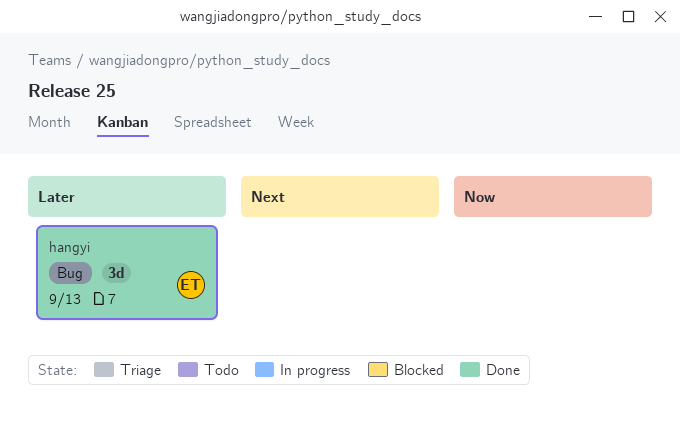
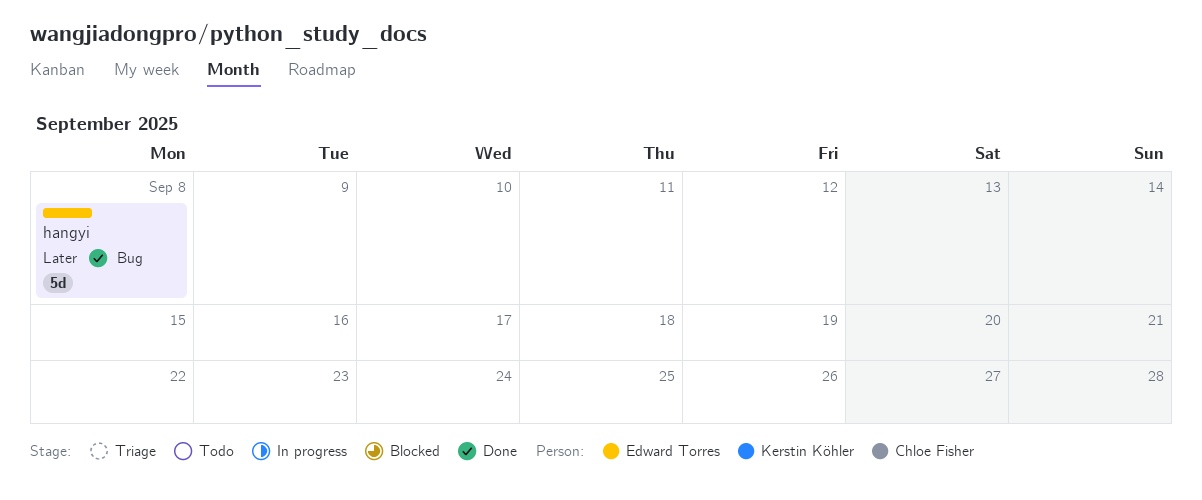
hangyi, estimate: 3d -> 5d
hangyi, due: Sep 13 -> Sep 8

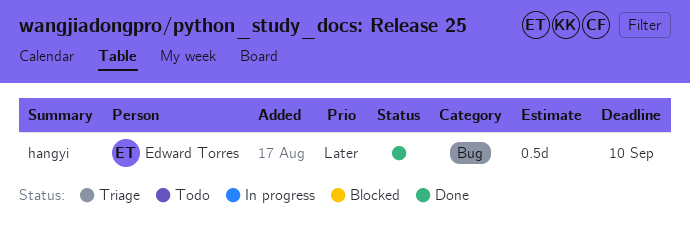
hangyi, estimate: 5d -> 0.5d
hangyi, due: Sep 8 -> Sep 10

